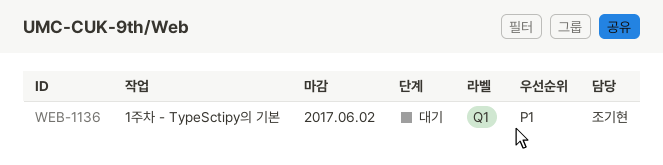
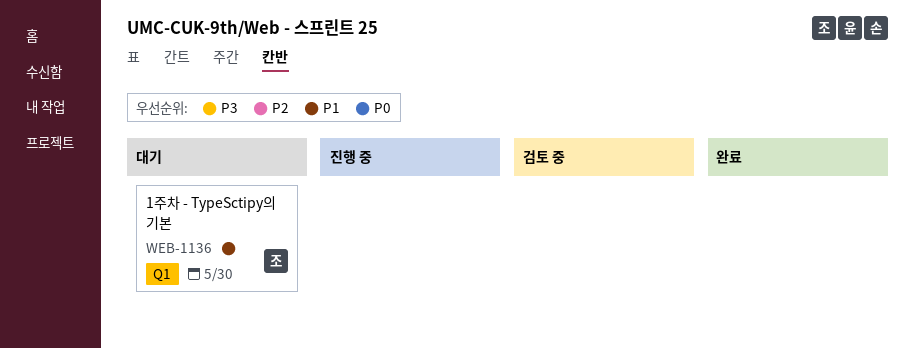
WEB-1136, due: Jun 2 -> May 30

